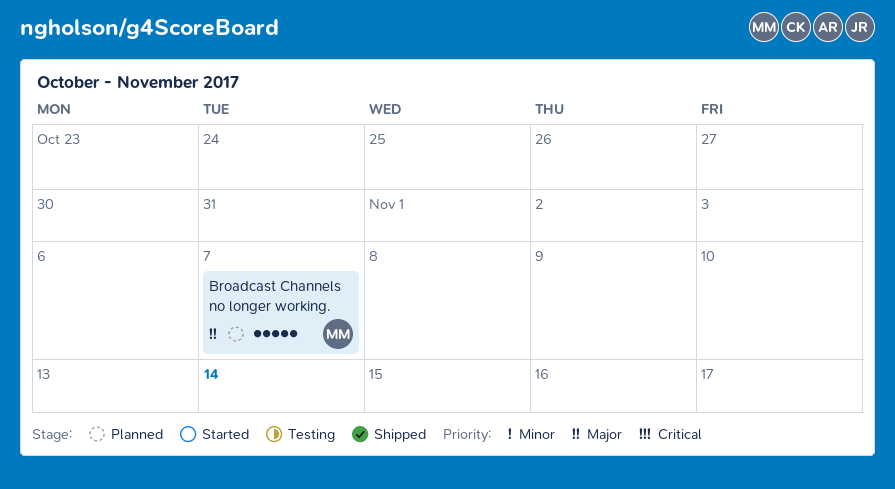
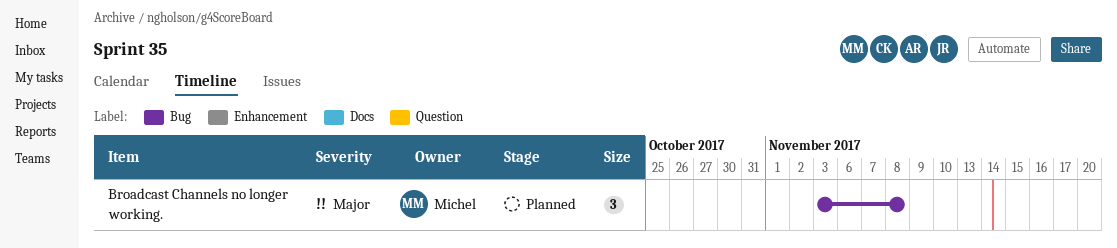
Broadcast Channels no longer working., estimate: 5 -> 3
Broadcast Channels no longer working., due: Nov 7 -> Nov 8

